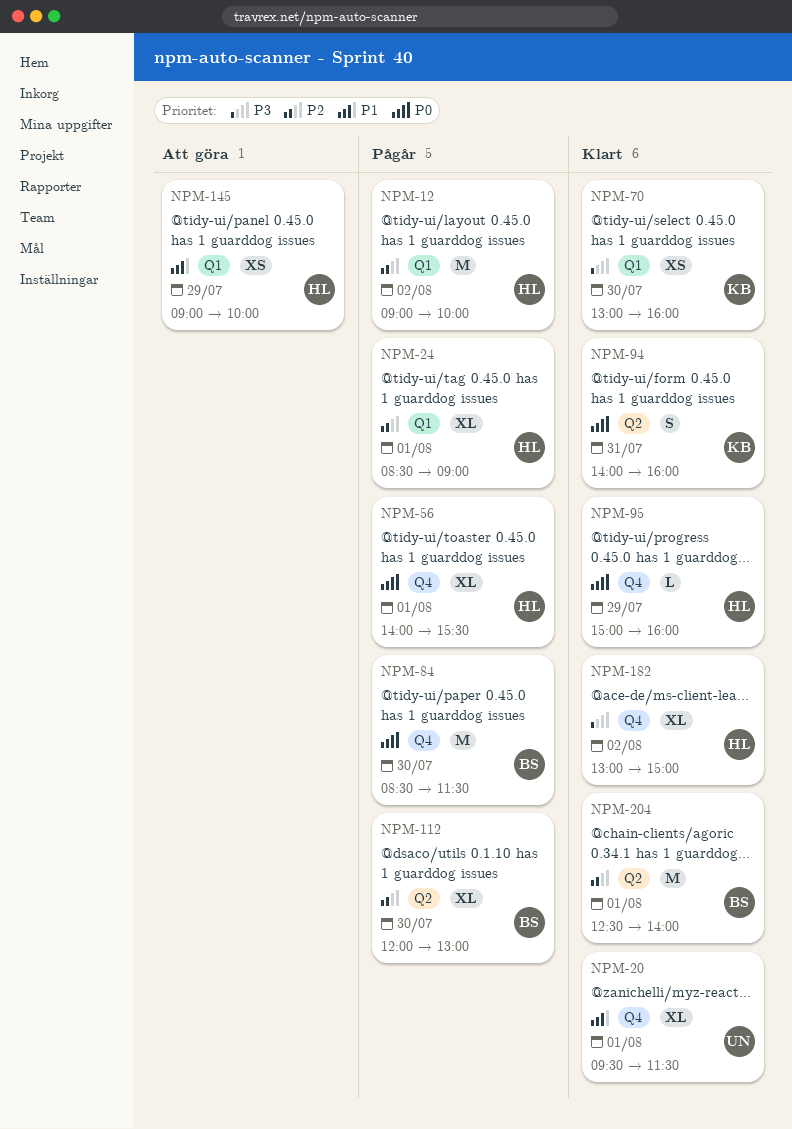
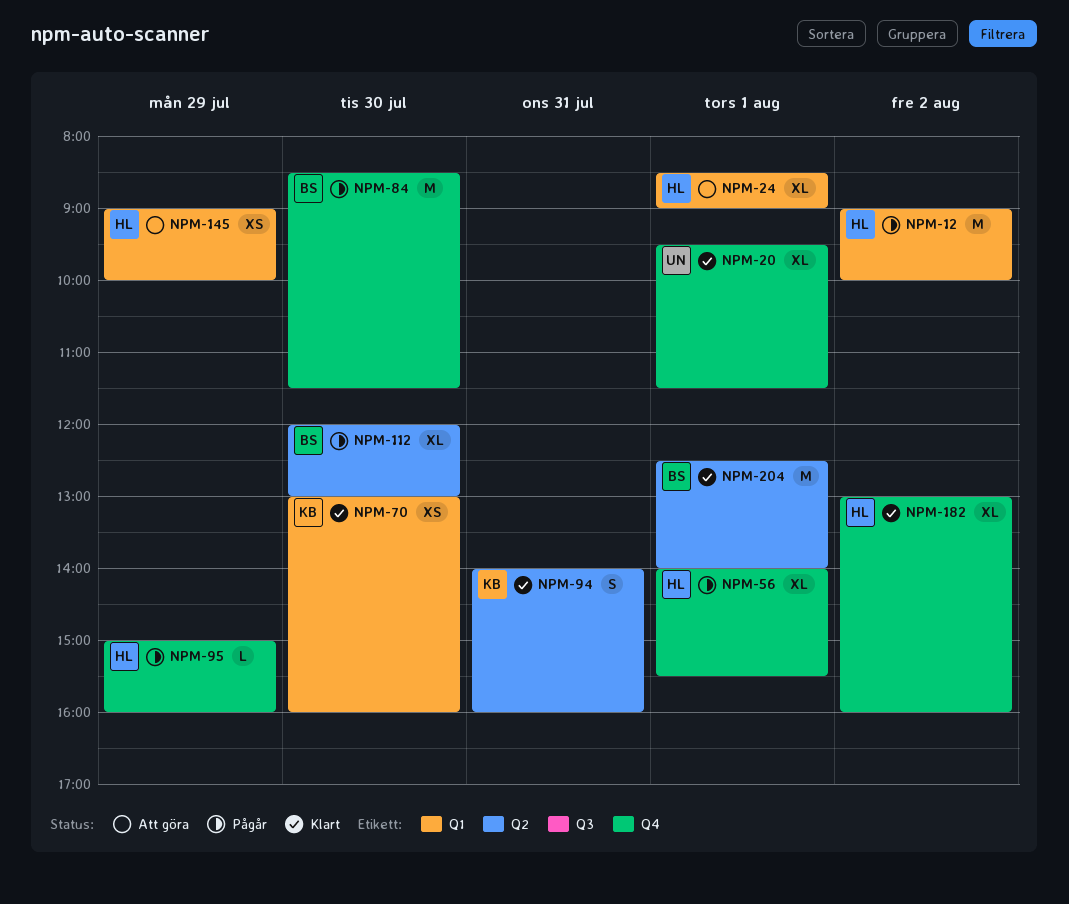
NPM-24, status: Pågår -> Att göra
NPM-95, status: Klart -> Pågår
NPM-182, ends: 15:00 -> 16:00

